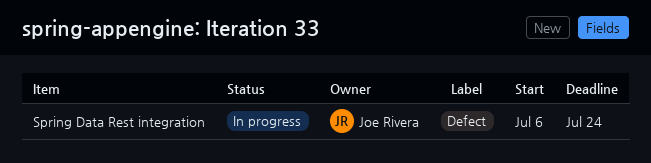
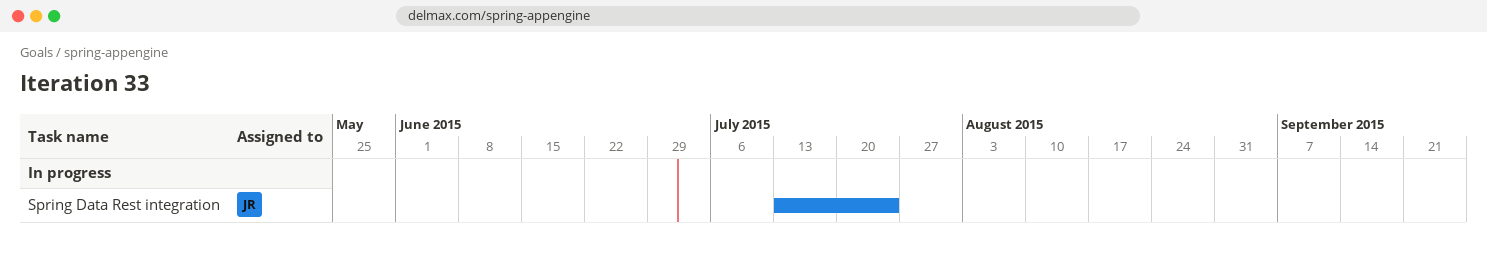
Spring Data Rest integration, start: Jul 6 -> Jul 13

